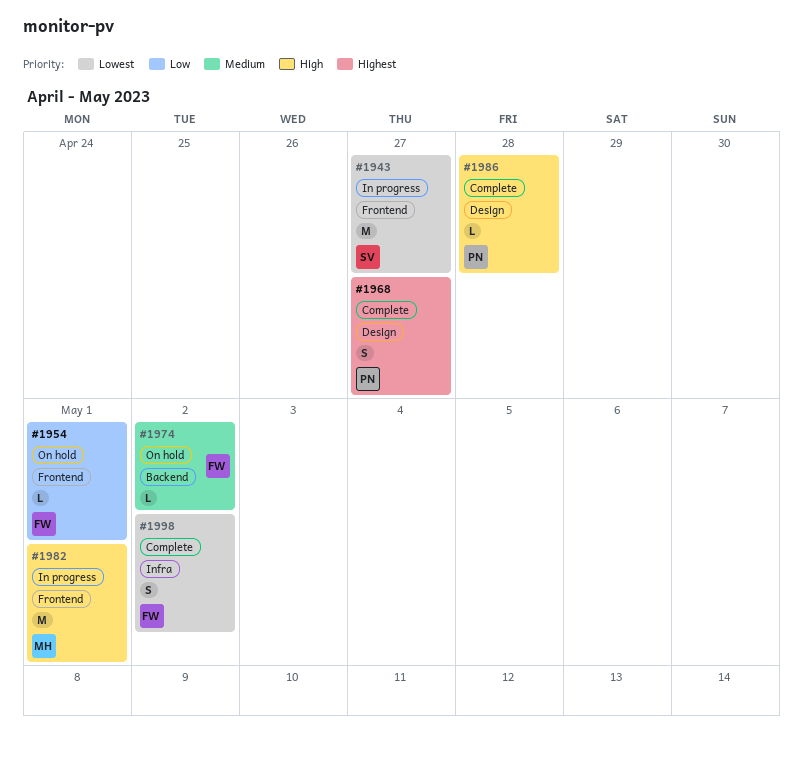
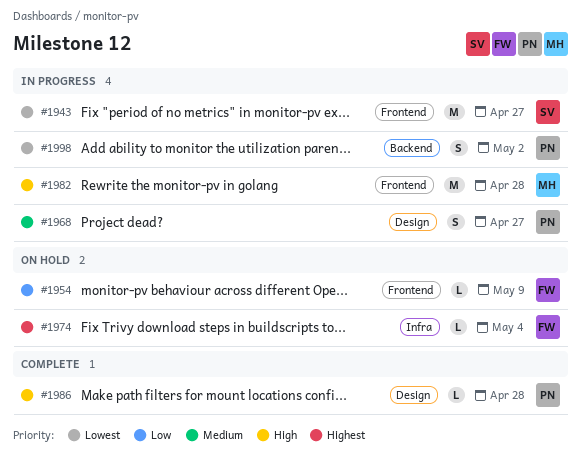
#1954, due: May 1 -> May 9
#1968, status: Complete -> In progress
#1968, priority: Highest -> Medium
#1974, priority: Medium -> Highest
#1974, label: Backend -> Infra
#1974, due: May 2 -> May 4
#1982, due: May 1 -> Apr 28
#1998, status: Complete -> In progress
#1998, owner: FW -> PN
#1998, label: Infra -> Backend

